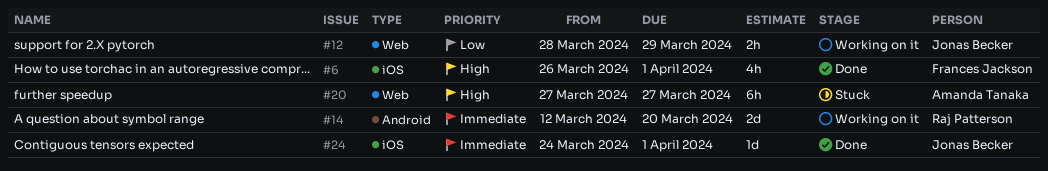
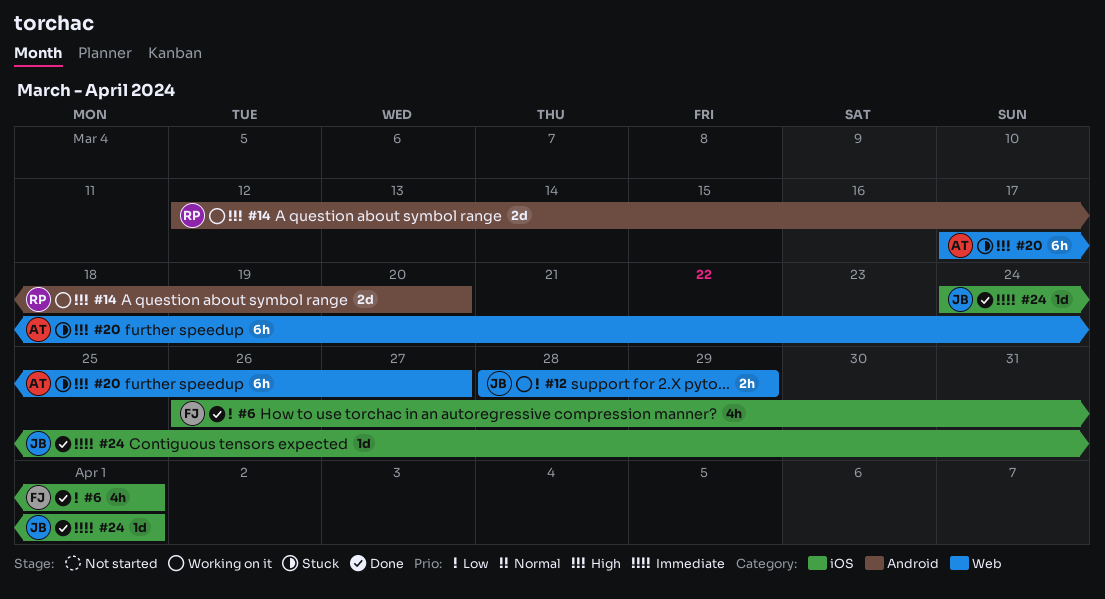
#6, priority: High -> Low
#14, priority: Immediate -> High
#20, start: Mar 27 -> Mar 17

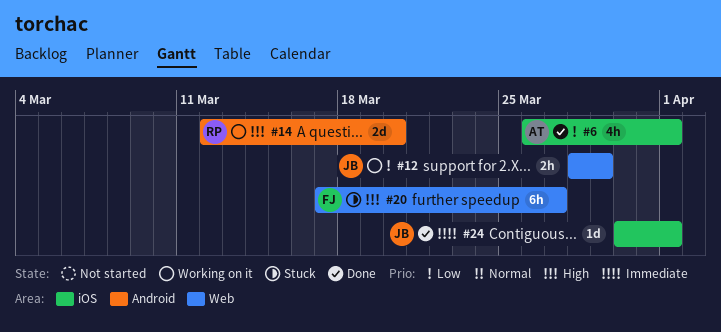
#6, owner: FJ -> AT
#20, owner: AT -> FJ
#24, start: Mar 24 -> Mar 30

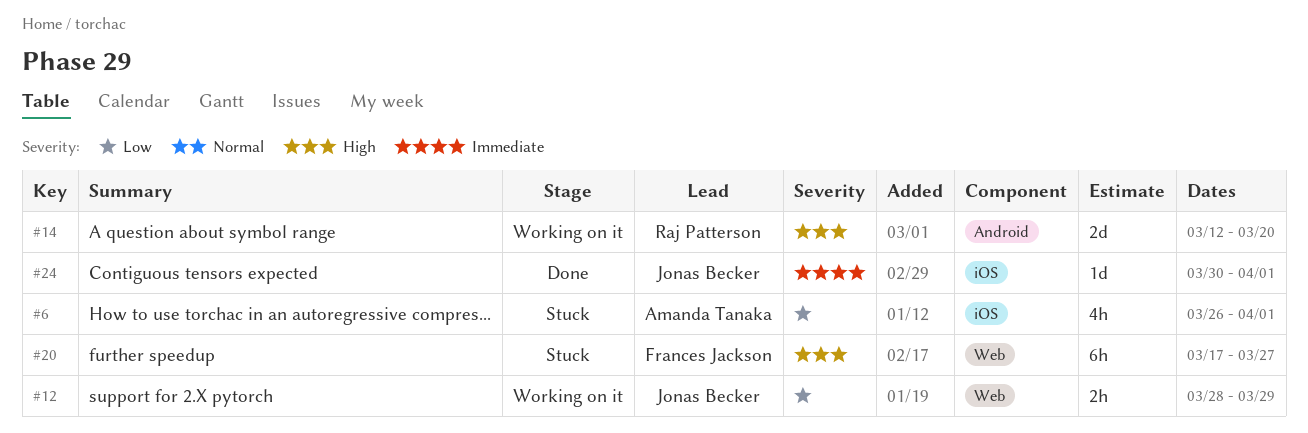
#6, status: Done -> Stuck

